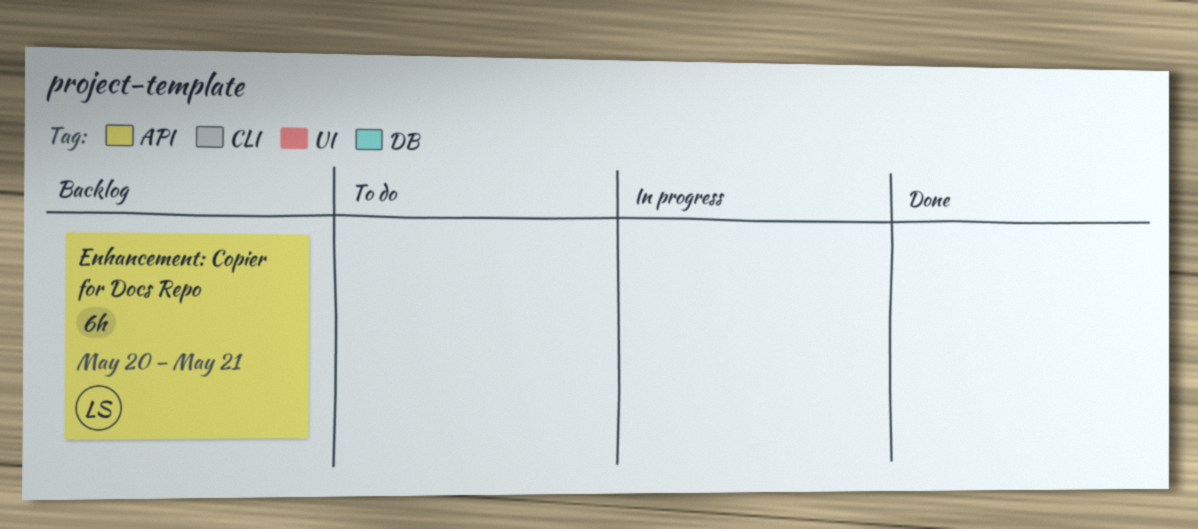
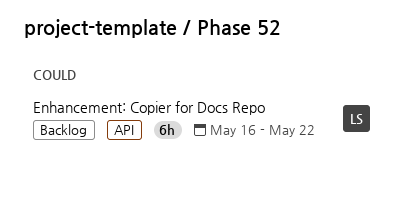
Enhancement: Copier for Docs Repo, start: May 20 -> May 16
Enhancement: Copier for Docs Repo, due: May 21 -> May 22

